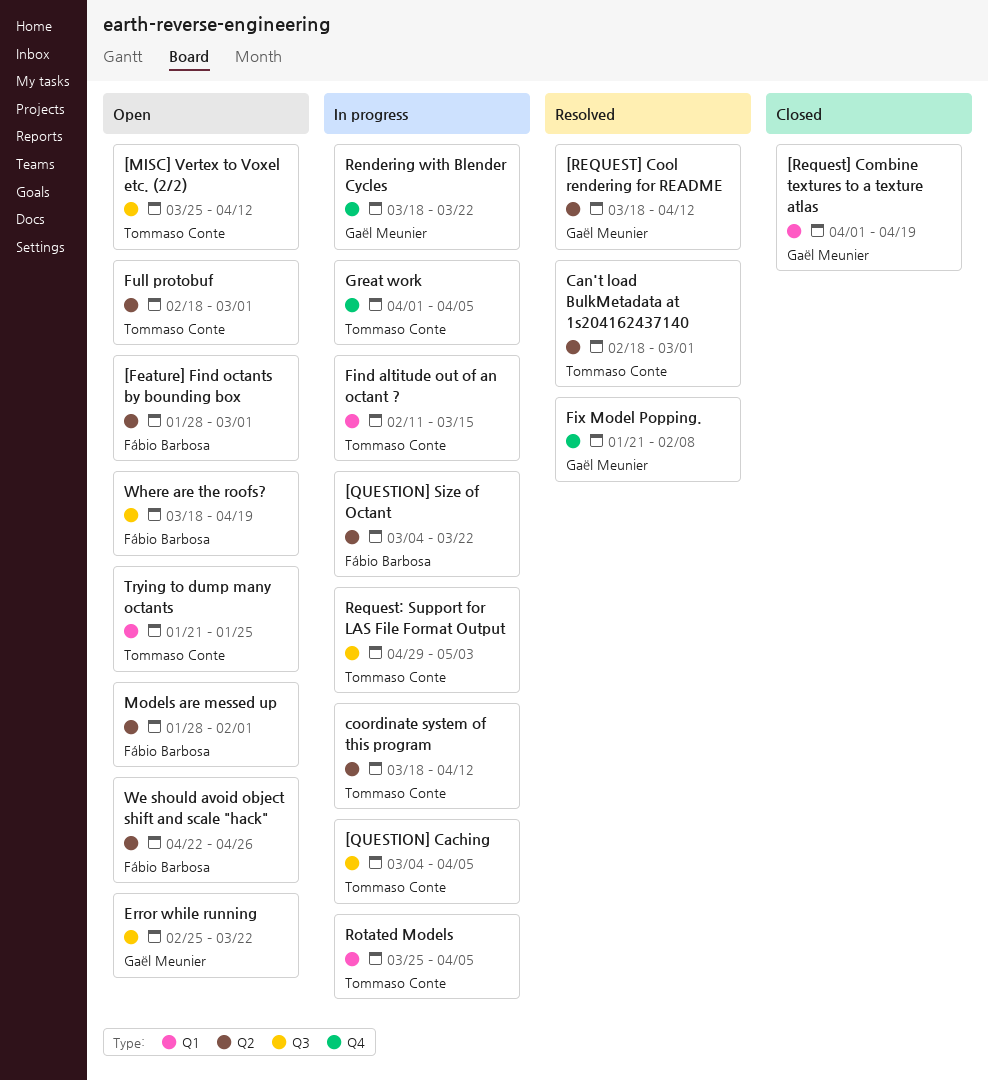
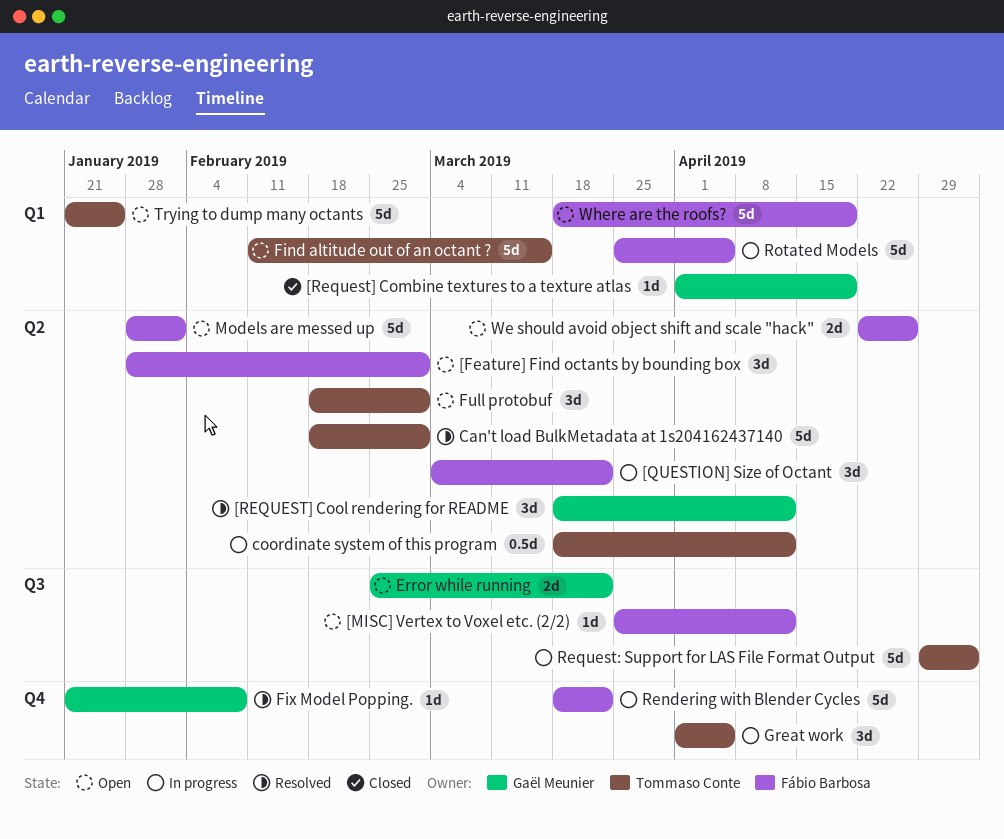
[MISC] Vertex to Voxel etc. (2/2), owner: Tommaso Conte -> Fábio Barbosa
[QUESTION] Caching: present -> none
Find altitude out of an octant ?, status: In progress -> Open
Rendering with Blender Cycles, owner: Gaël Meunier -> Fábio Barbosa
Rotated Models, owner: Tommaso Conte -> Fábio Barbosa
Where are the roofs?, label: Q3 -> Q1

